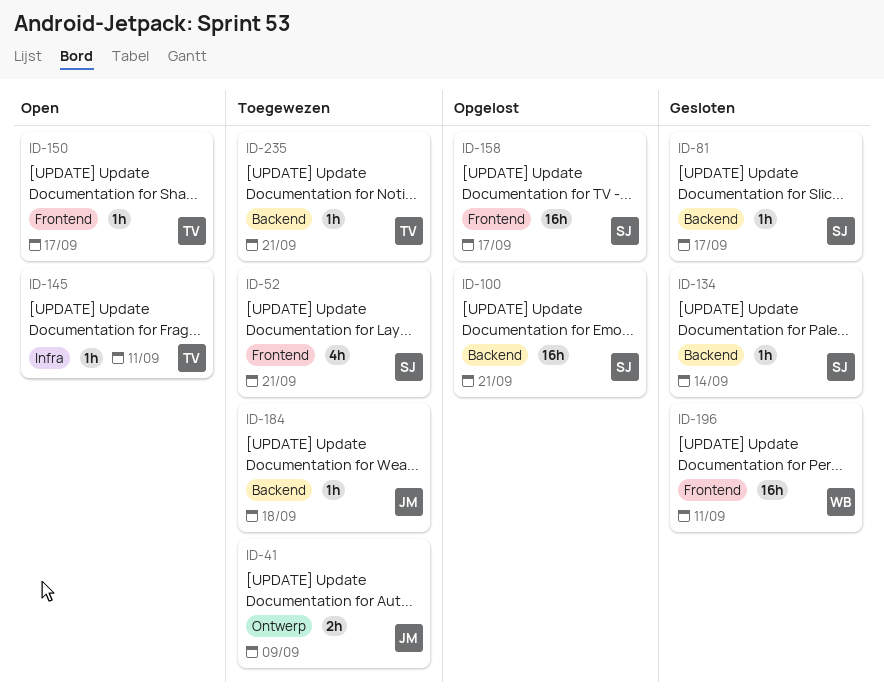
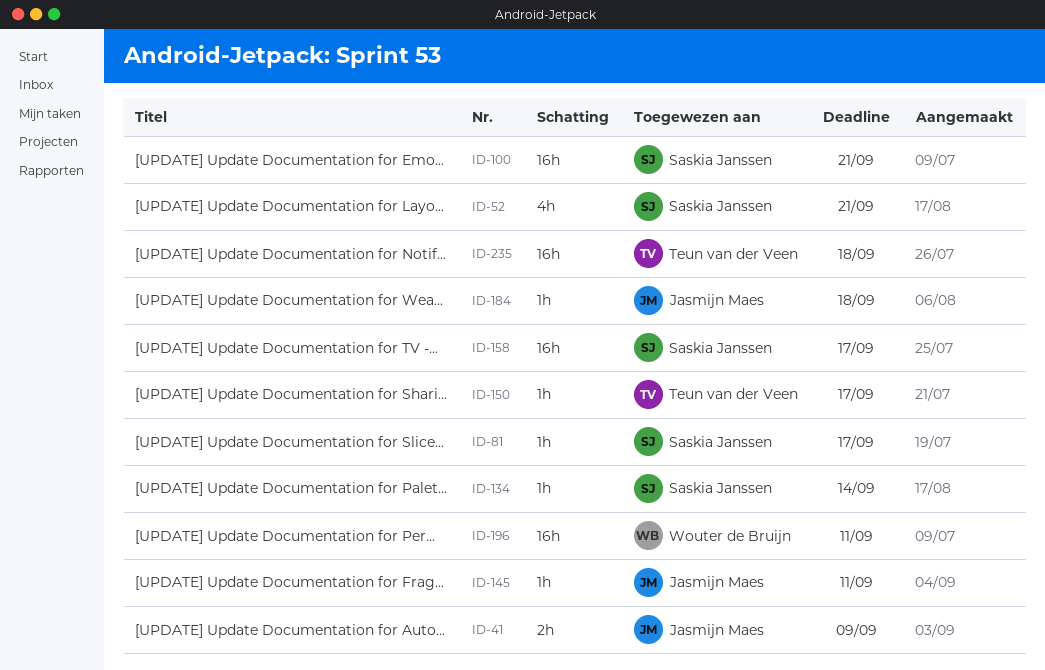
ID-145, owner: Teun van der Veen -> Jasmijn Maes
ID-235, estimate: 1h -> 16h
ID-235, due: Sep 21 -> Sep 18

